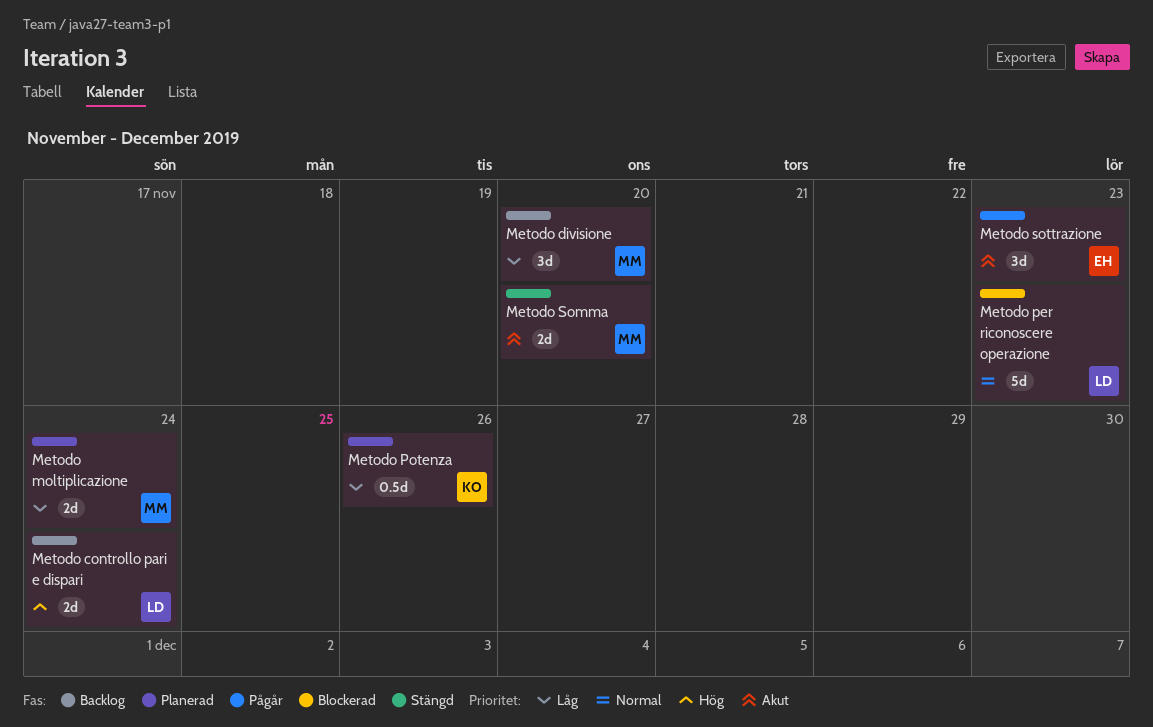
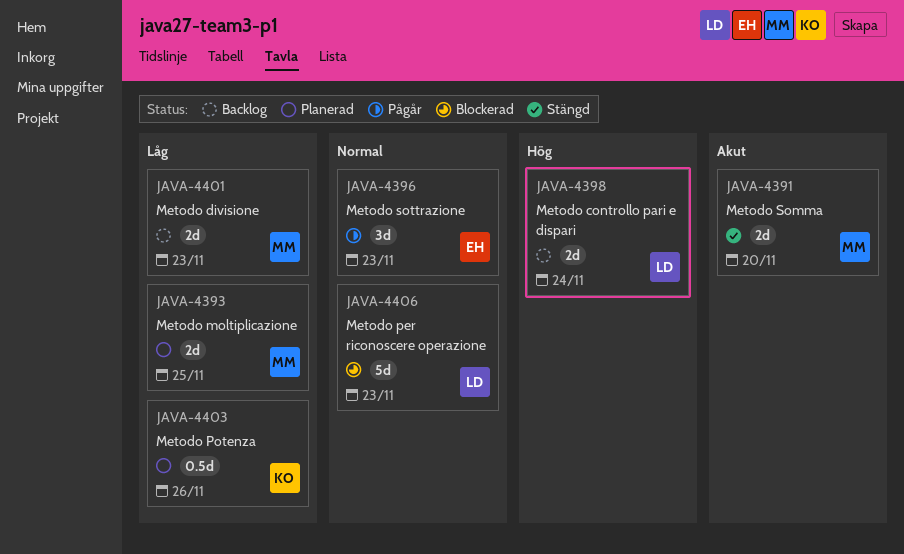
Metodo divisione, estimate: 3d -> 2d
Metodo divisione, due: Nov 20 -> Nov 23
Metodo moltiplicazione, due: Nov 24 -> Nov 25
Metodo sottrazione, priority: Akut -> Normal

